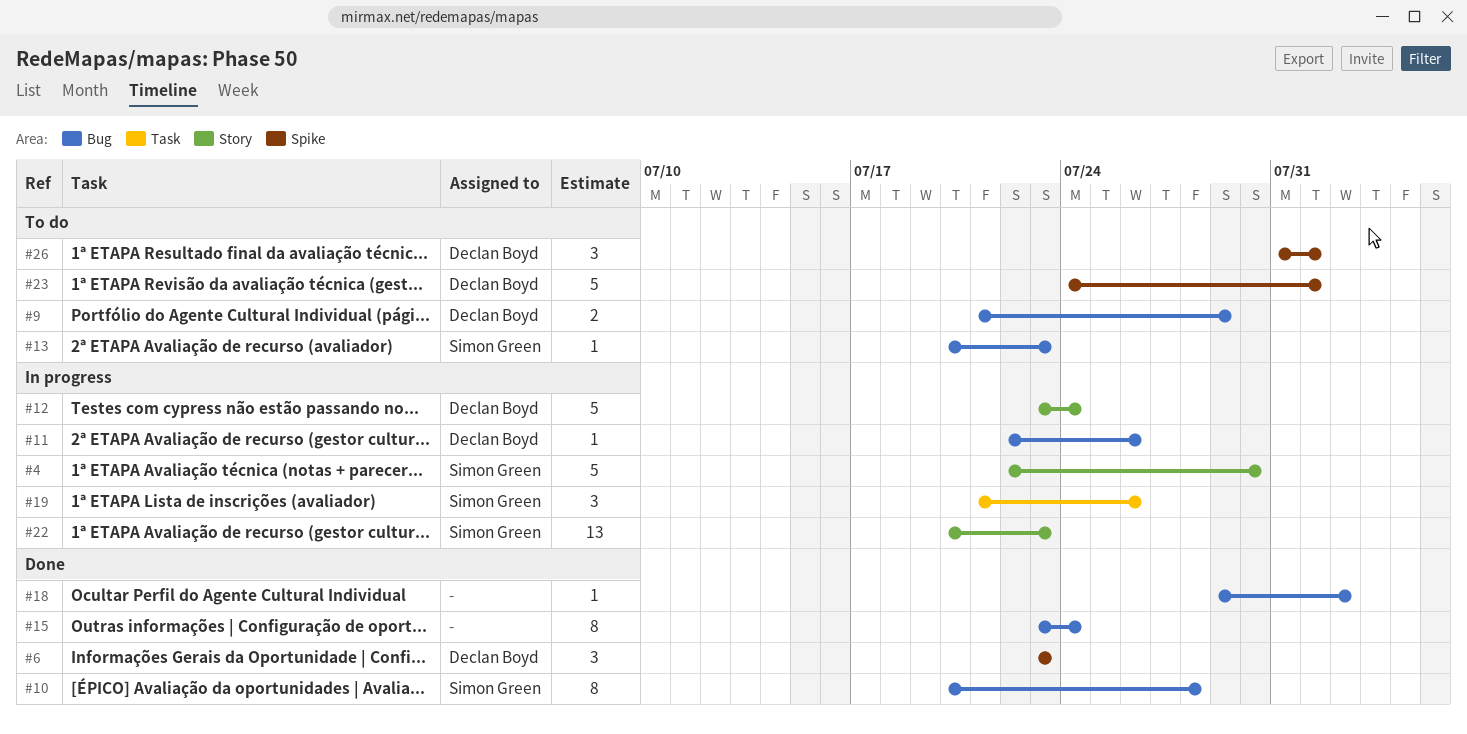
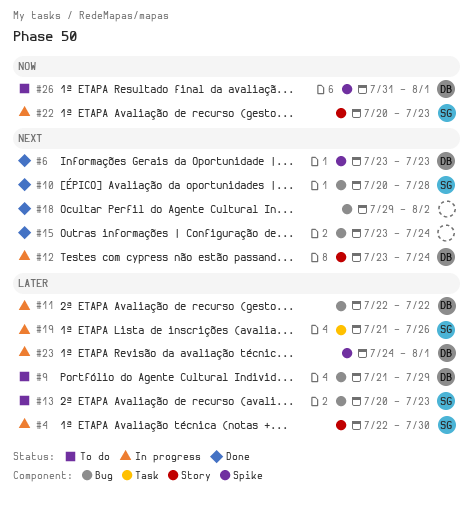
#11, due: Jul 26 -> Jul 22
#23, status: To do -> In progress

